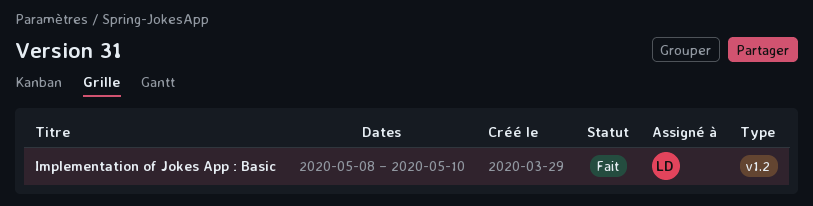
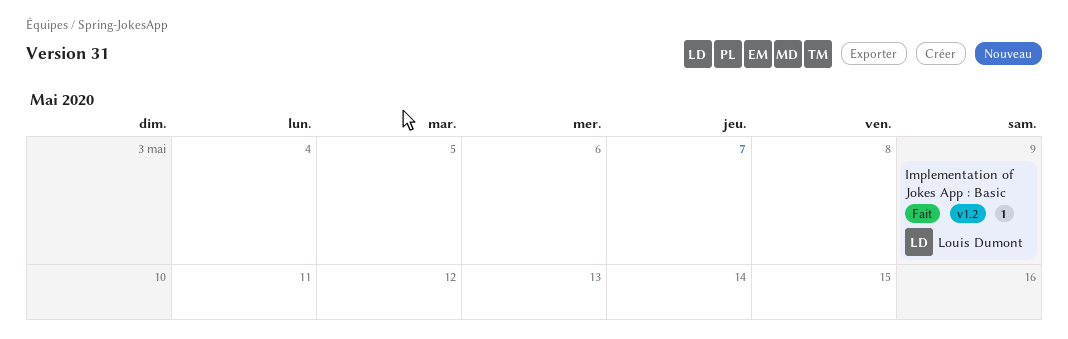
Implementation of Jokes App : Basic, due: May 10 -> May 9

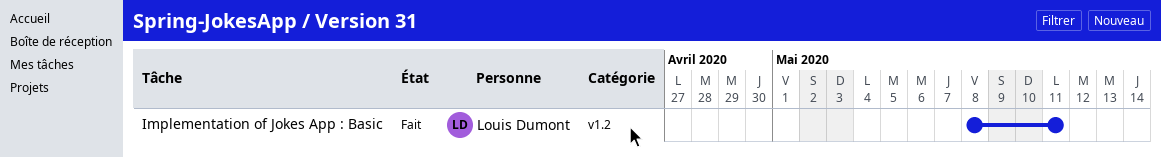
Implementation of Jokes App : Basic, due: May 9 -> May 11

